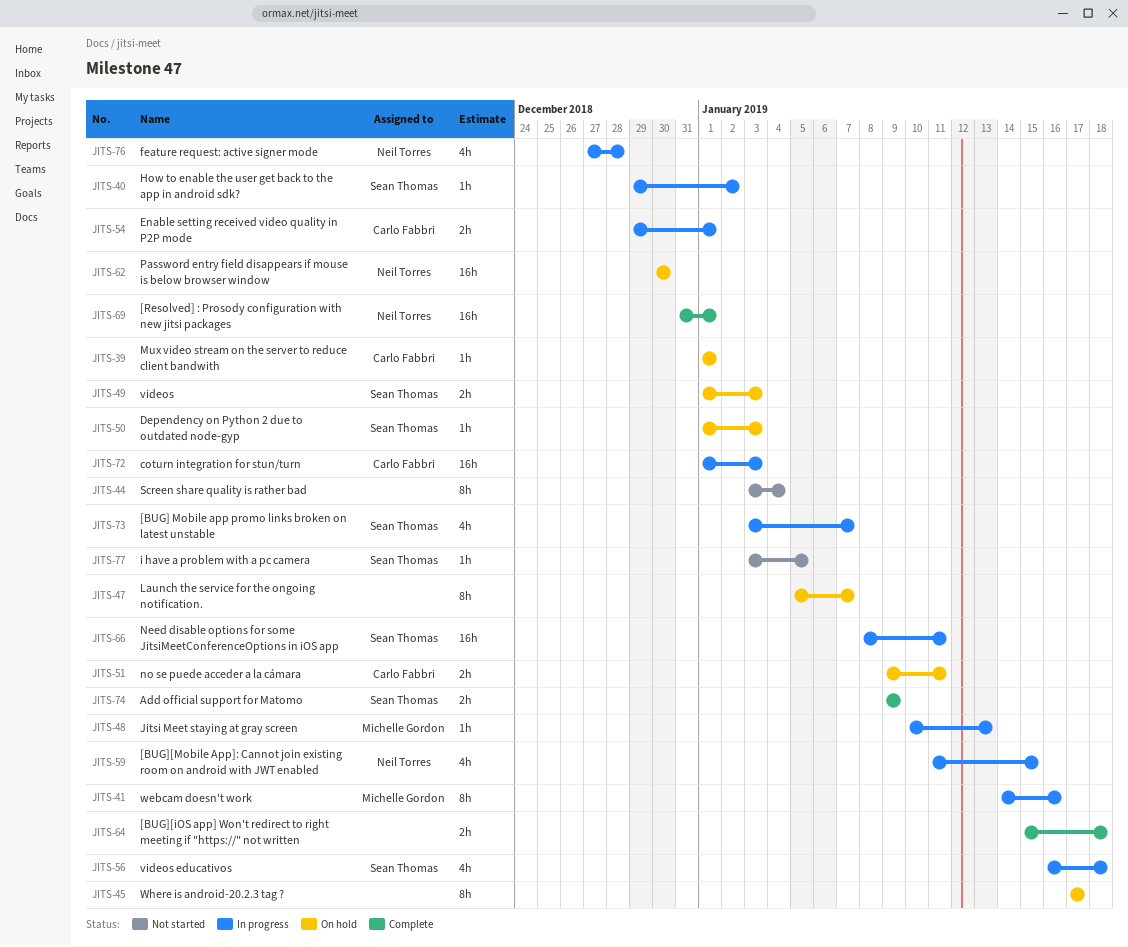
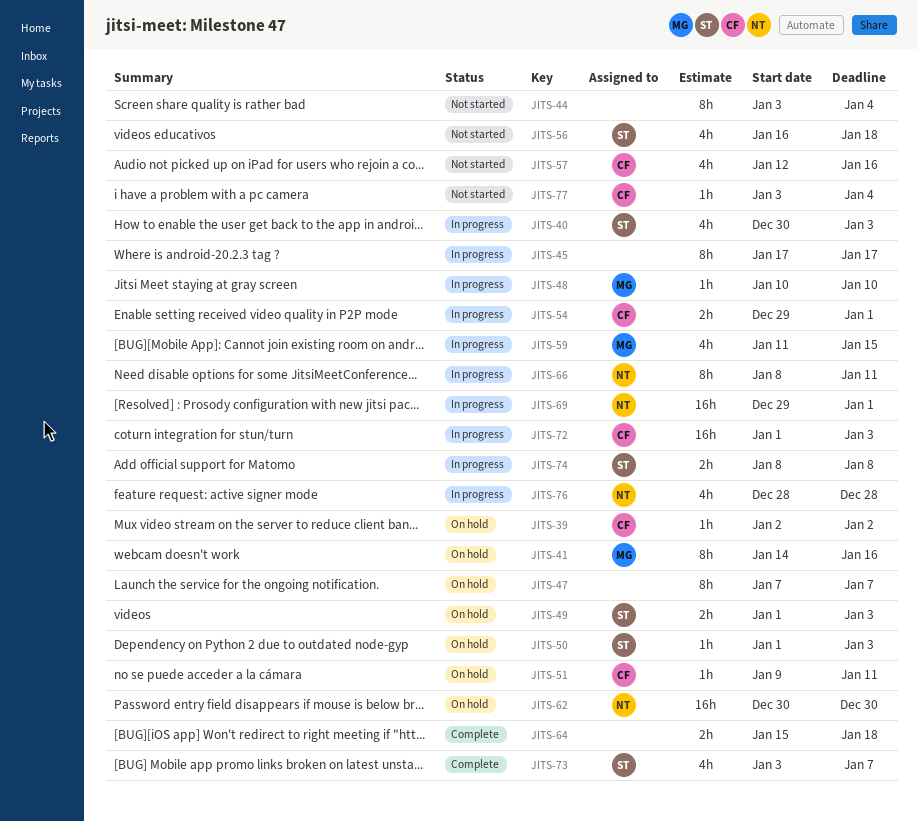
JITS-39, start: Jan 1 -> Jan 2
JITS-39, due: Jan 1 -> Jan 2
JITS-40, estimate: 1h -> 4h
JITS-40, start: Dec 29 -> Dec 30
JITS-40, due: Jan 2 -> Jan 3
JITS-41, status: In progress -> On hold
JITS-45, status: On hold -> In progress
JITS-47, start: Jan 5 -> Jan 7
JITS-48, due: Jan 13 -> Jan 10
JITS-51, estimate: 2h -> 1h
JITS-56, status: In progress -> Not started
JITS-57: none -> present
JITS-59, owner: Neil Torres -> Michelle Gordon
JITS-66, owner: Sean Thomas -> Neil Torres
JITS-66, estimate: 16h -> 8h
JITS-69, status: Complete -> In progress
JITS-69, start: Dec 31 -> Dec 29
JITS-73, status: In progress -> Complete
JITS-74, status: Complete -> In progress
JITS-74, start: Jan 9 -> Jan 8
JITS-74, due: Jan 9 -> Jan 8
JITS-76, start: Dec 27 -> Dec 28
JITS-77, owner: Sean Thomas -> Carlo Fabbri
JITS-77, due: Jan 5 -> Jan 4

